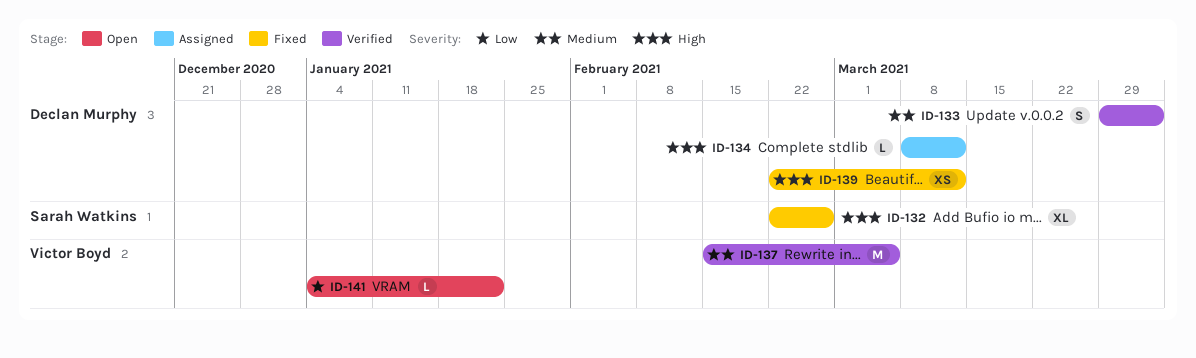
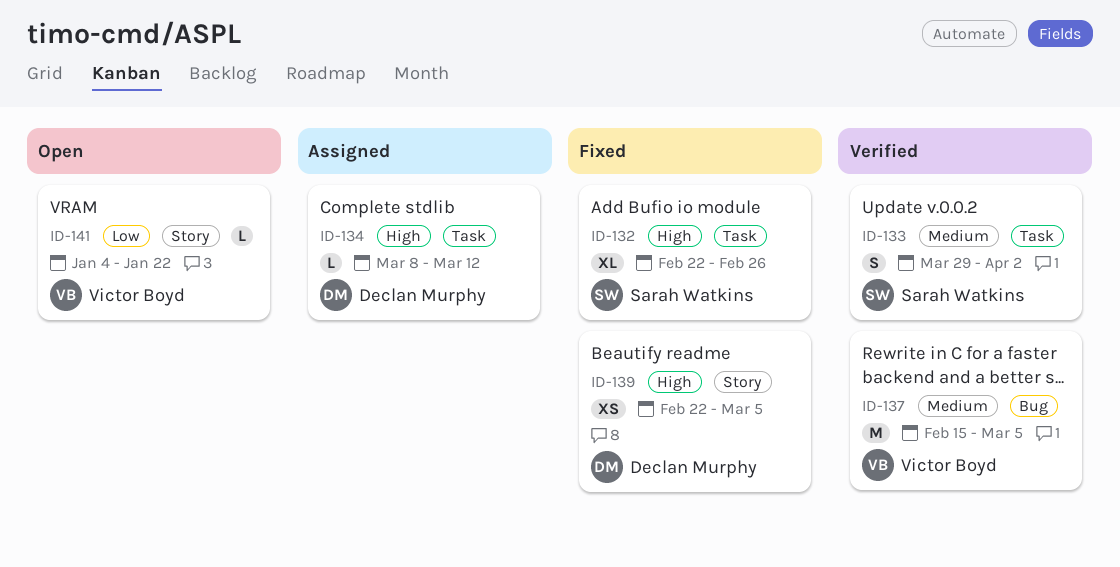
ID-133, owner: Declan Murphy -> Sarah Watkins
ID-139, due: Mar 12 -> Mar 5

